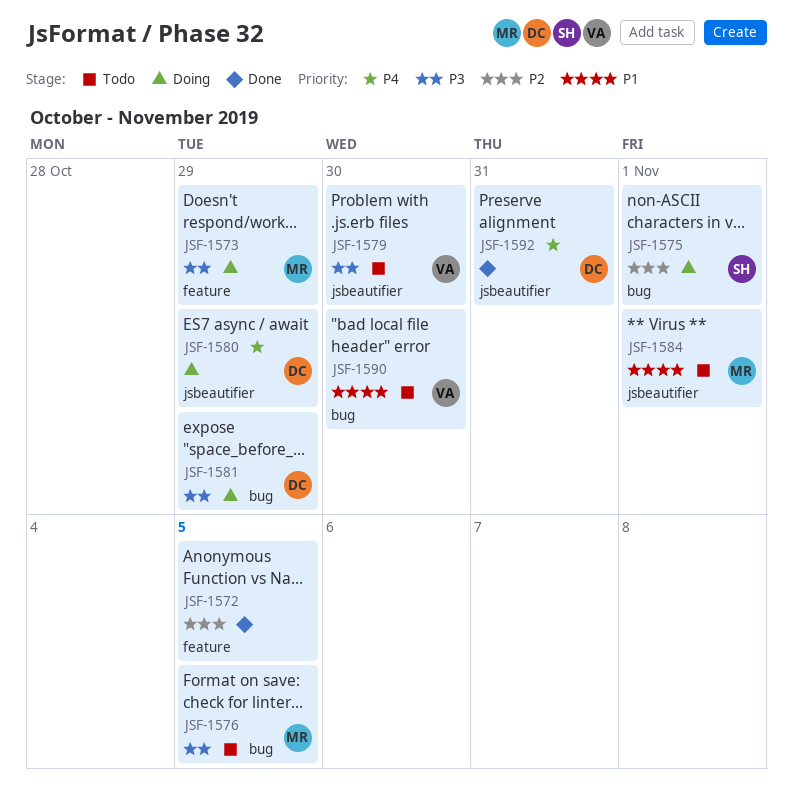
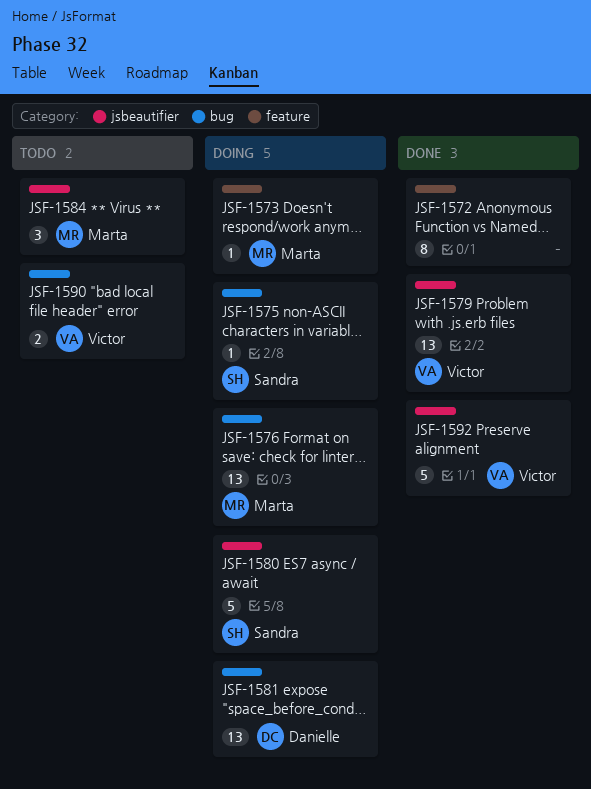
JSF-1576, status: Todo -> Doing
JSF-1579, status: Todo -> Done
JSF-1580, owner: Danielle -> Sandra
JSF-1592, owner: Danielle -> Victor

